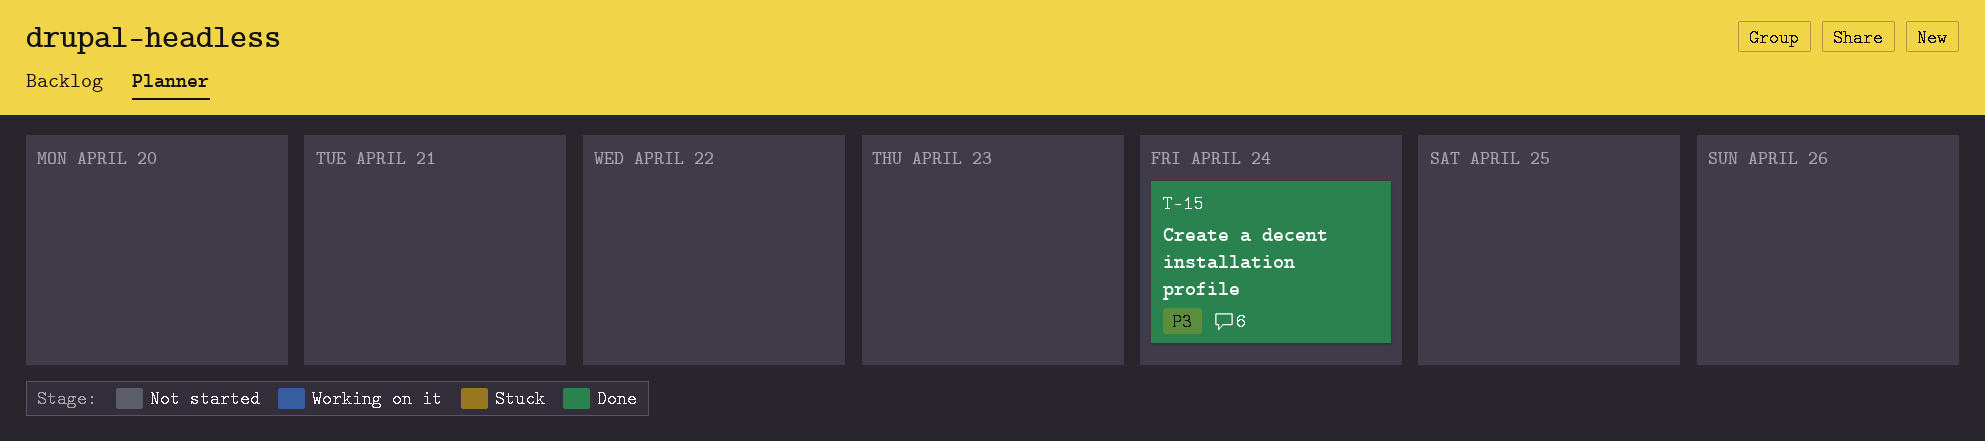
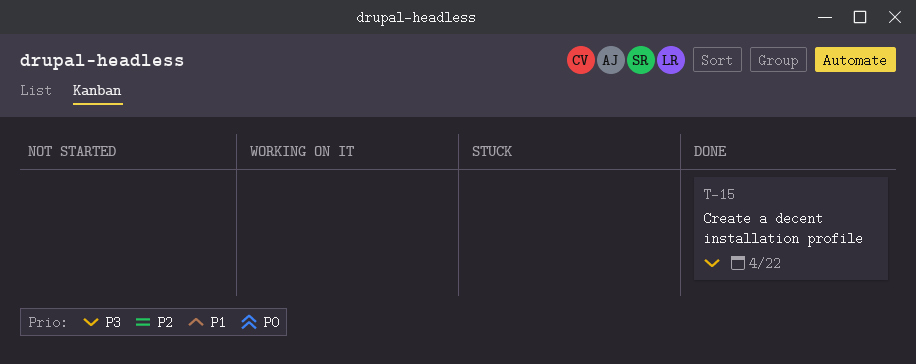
T-15, due: Apr 24 -> Apr 22

